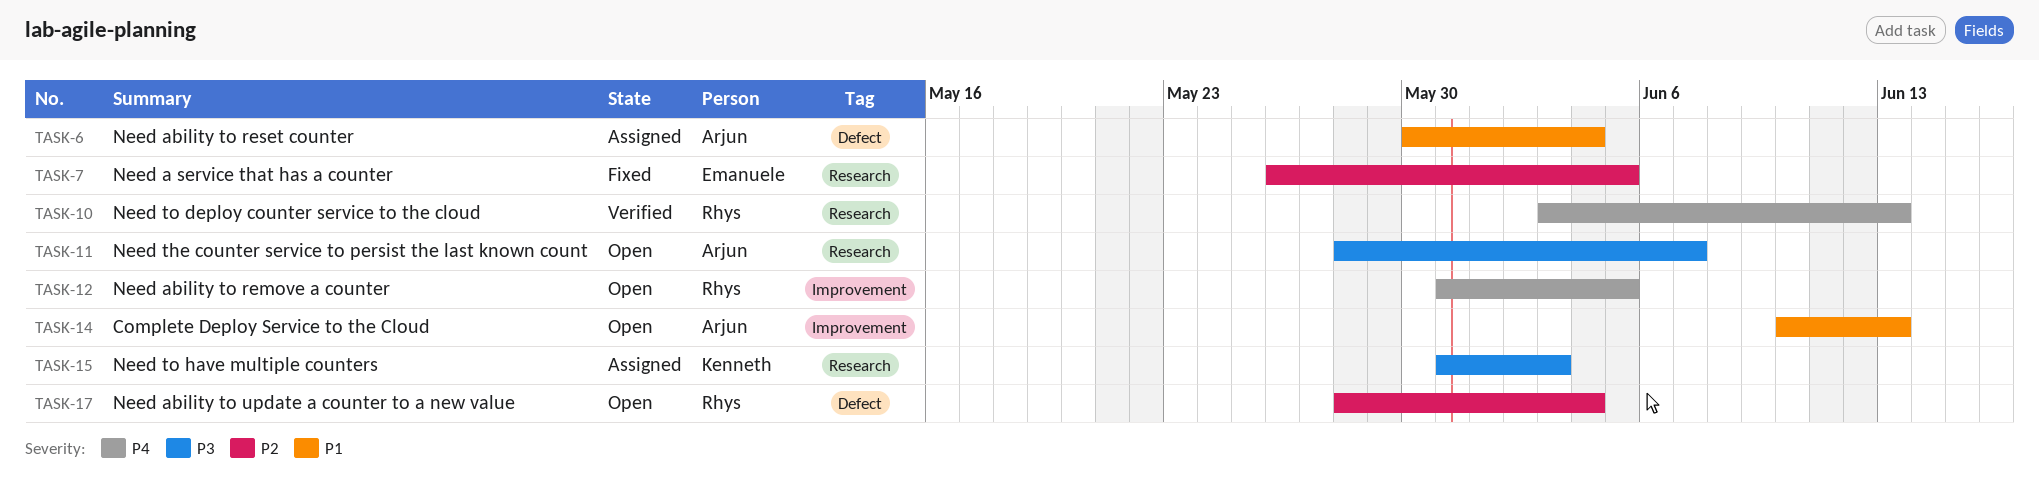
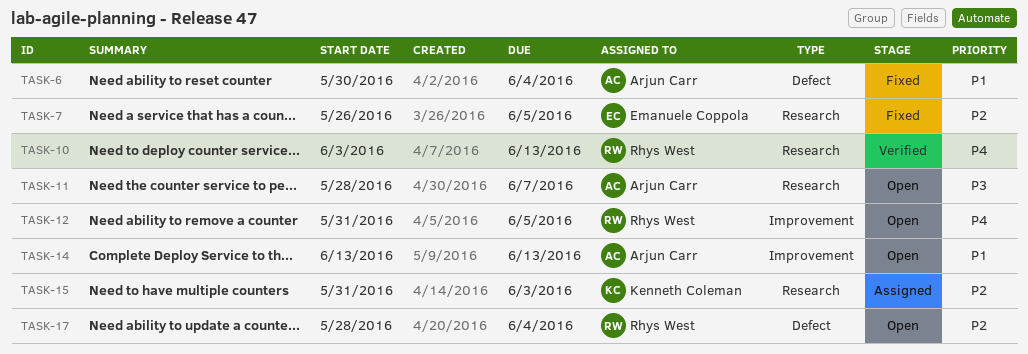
TASK-6, status: Assigned -> Fixed
TASK-14, start: Jun 10 -> Jun 13
TASK-15, priority: P3 -> P2

